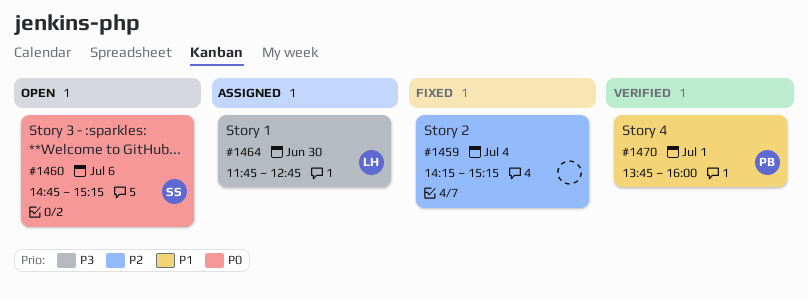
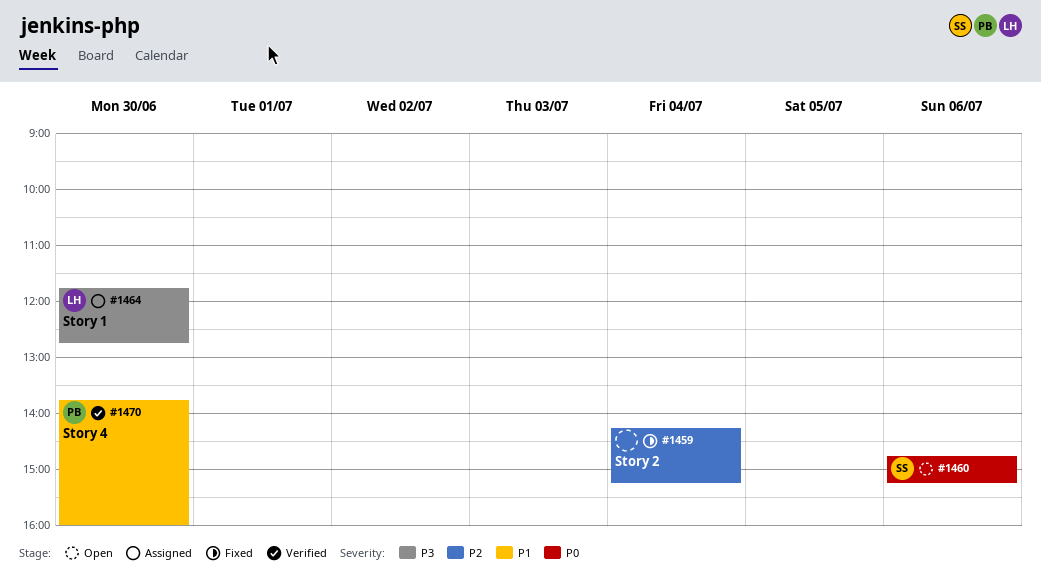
#1470, day: Jul 1 -> Jun 30

